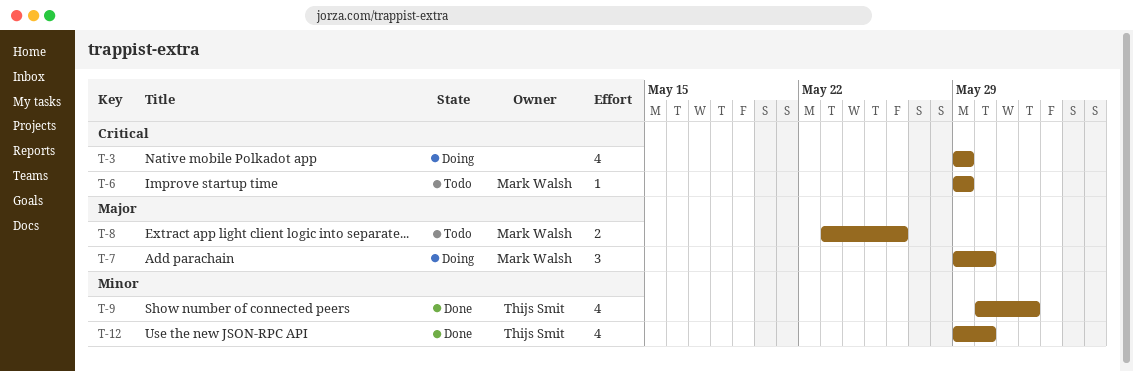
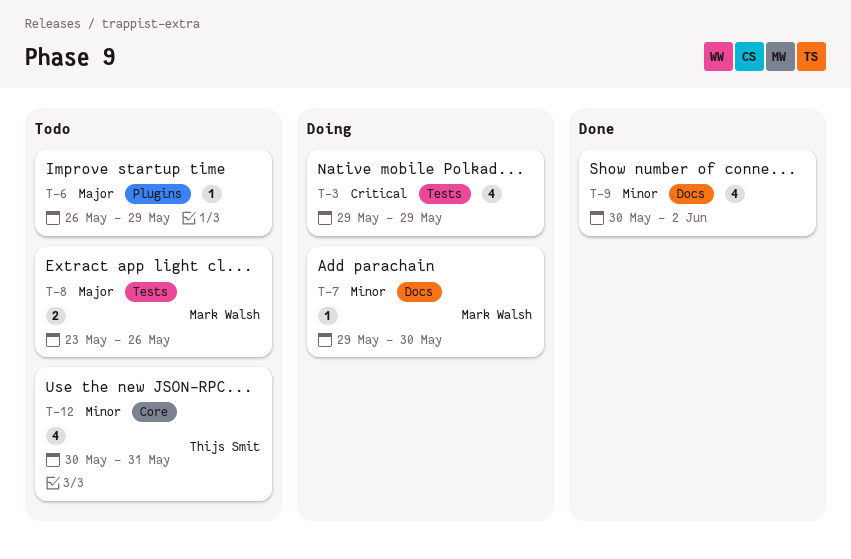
T-6, owner: Mark Walsh -> none
T-6, priority: Critical -> Major
T-6, start: May 29 -> May 26
T-7, priority: Major -> Minor
T-7, estimate: 3 -> 1
T-9, owner: Thijs Smit -> none
T-9, due: Jun 1 -> Jun 2
T-12, status: Done -> Todo
T-12, start: May 29 -> May 30
T-12, due: May 30 -> May 31

